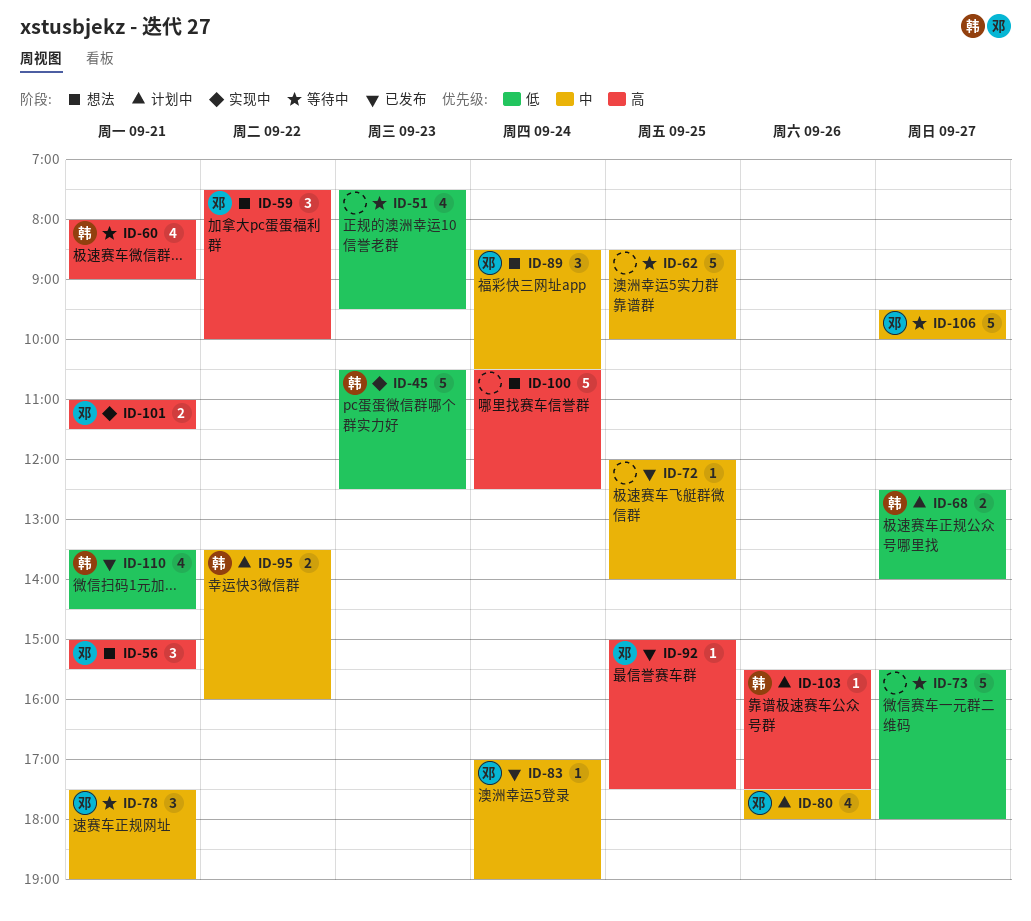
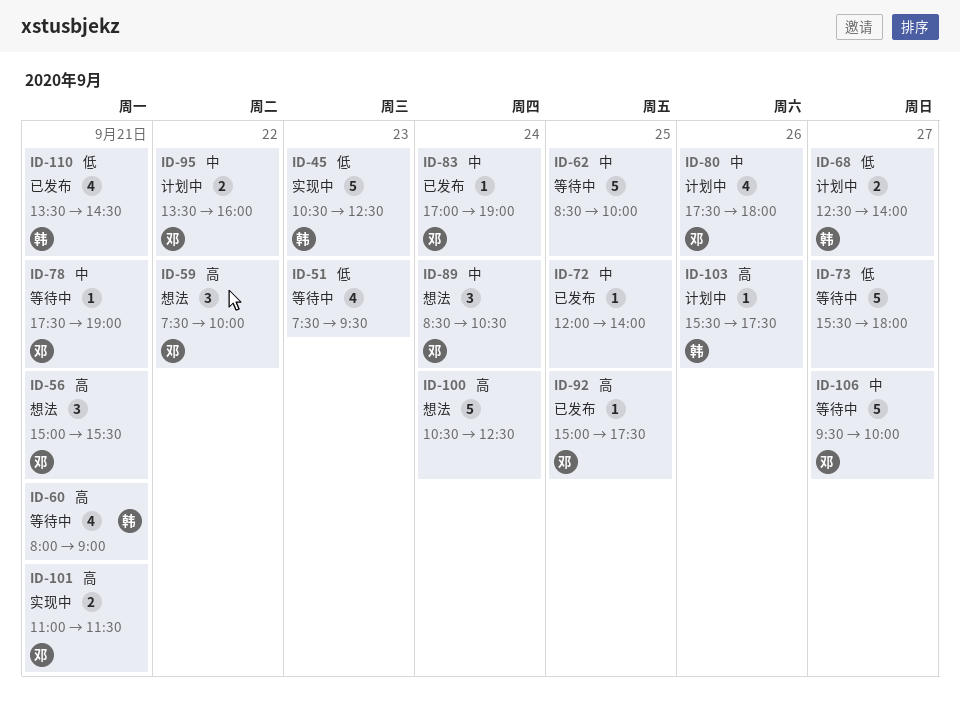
ID-78, estimate: 3 -> 1
ID-95, owner: 韩 -> 邓

